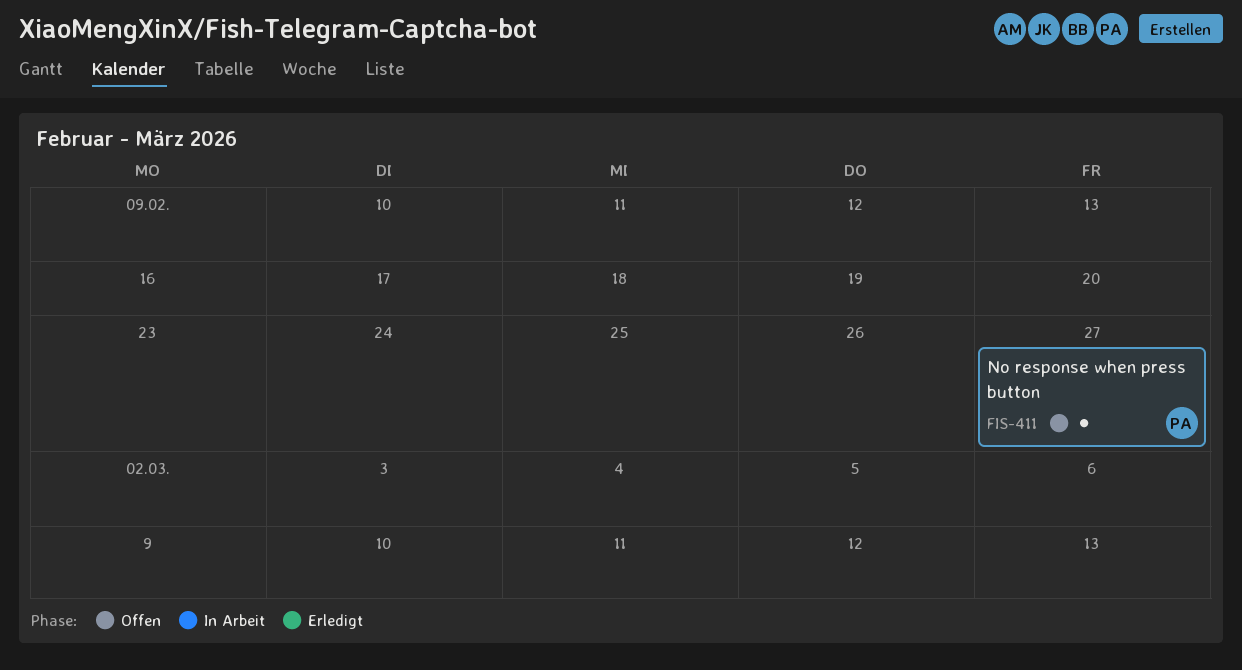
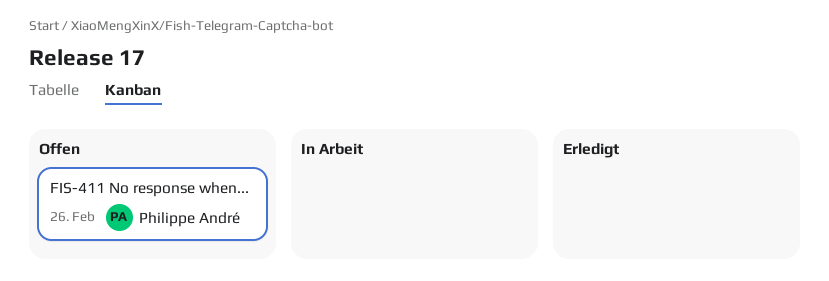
FIS-411, due: Feb 27 -> Feb 26

